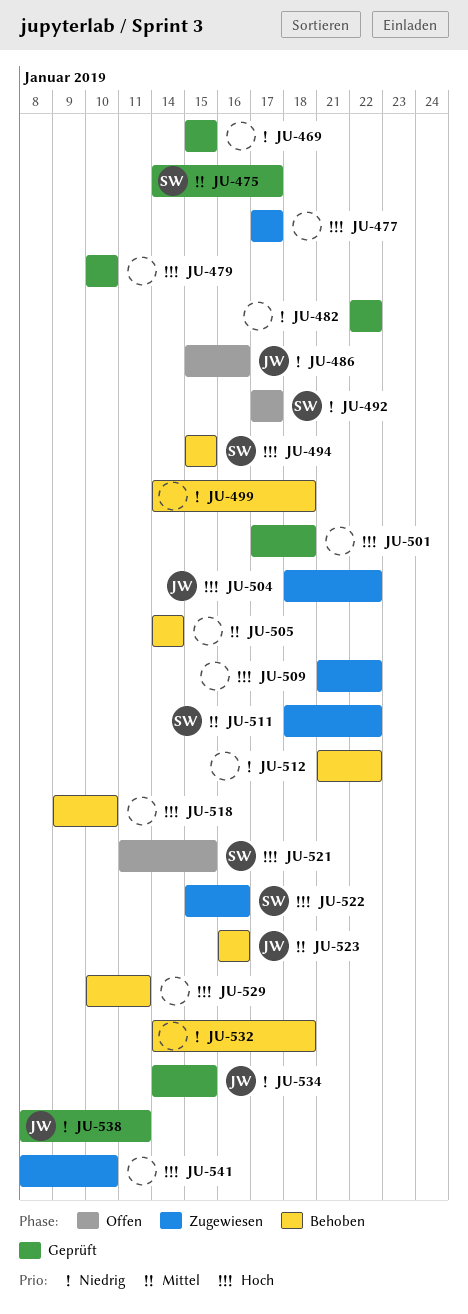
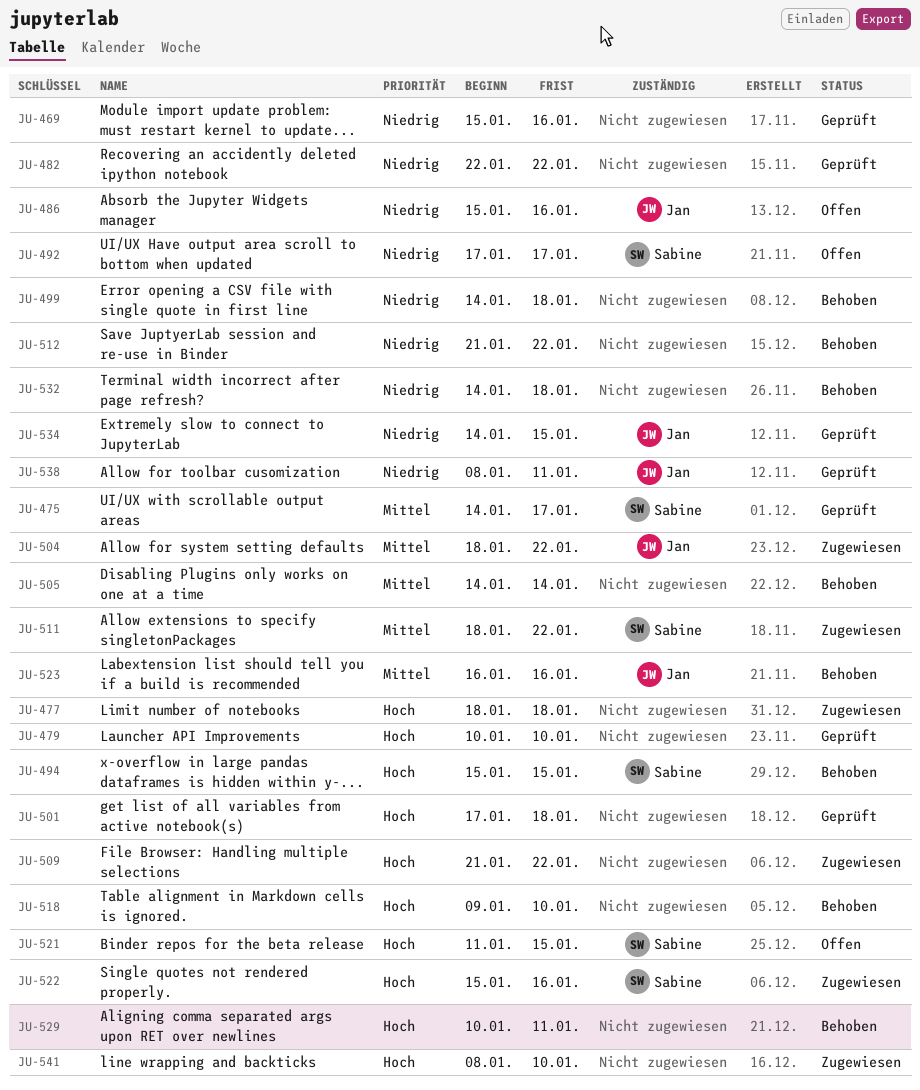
JU-469, due: Jan 15 -> Jan 16
JU-477, start: Jan 17 -> Jan 18
JU-477, due: Jan 17 -> Jan 18
JU-504, priority: Hoch -> Mittel

